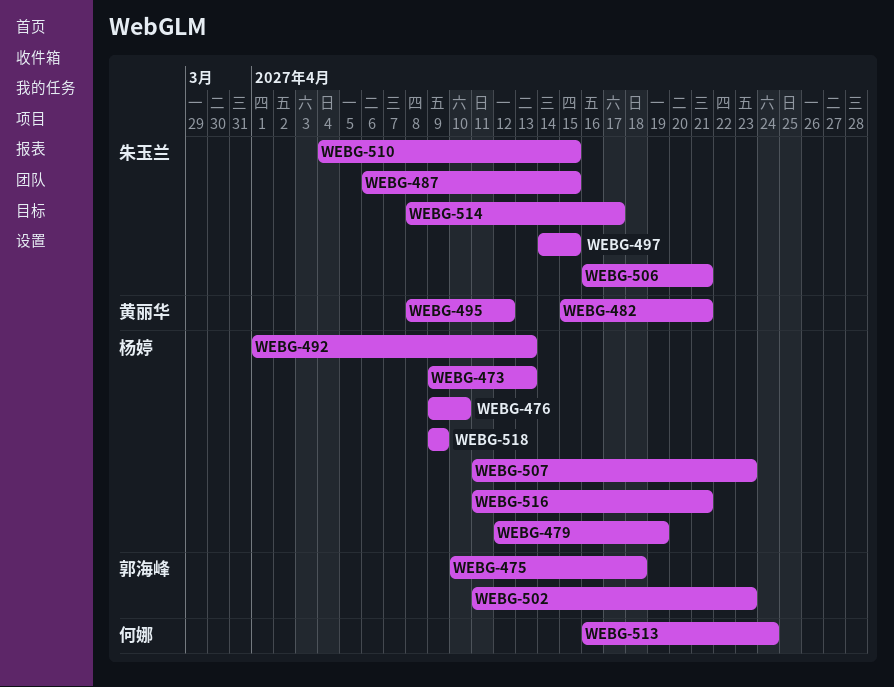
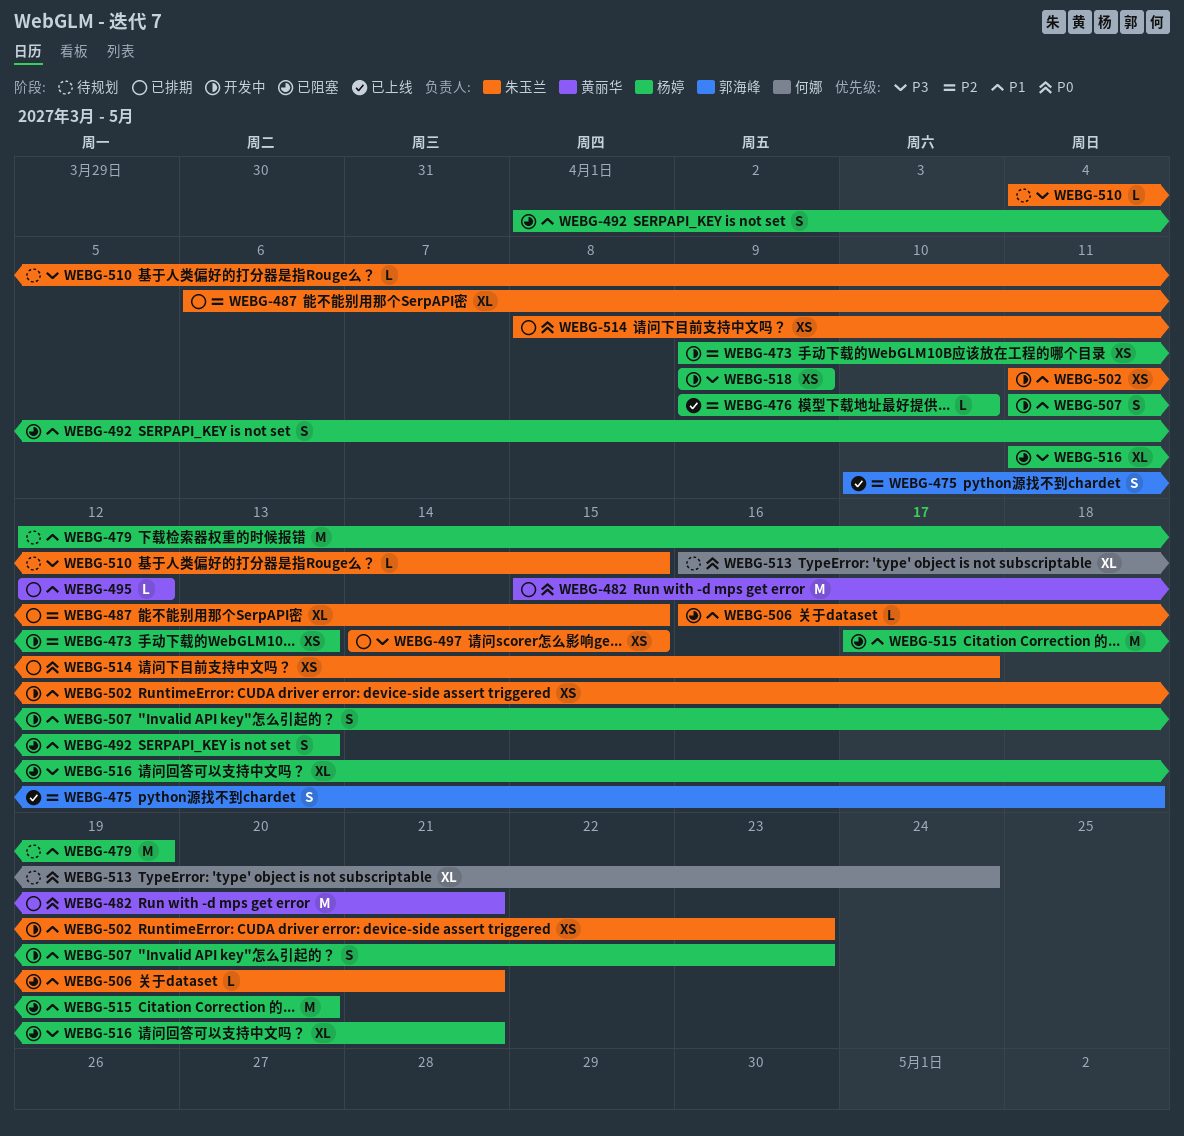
WEBG-495, start: Apr 8 -> Apr 12
WEBG-502, owner: 郭海峰 -> 朱玉兰
WEBG-515: none -> present

